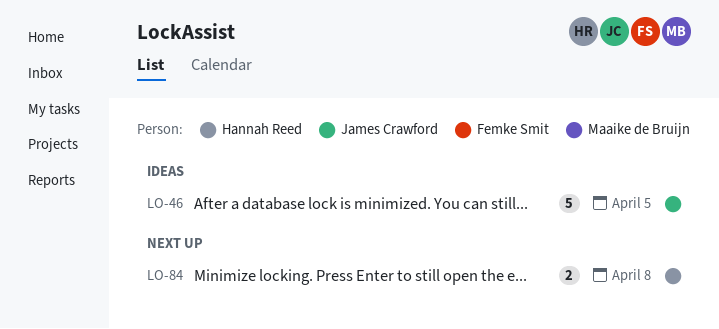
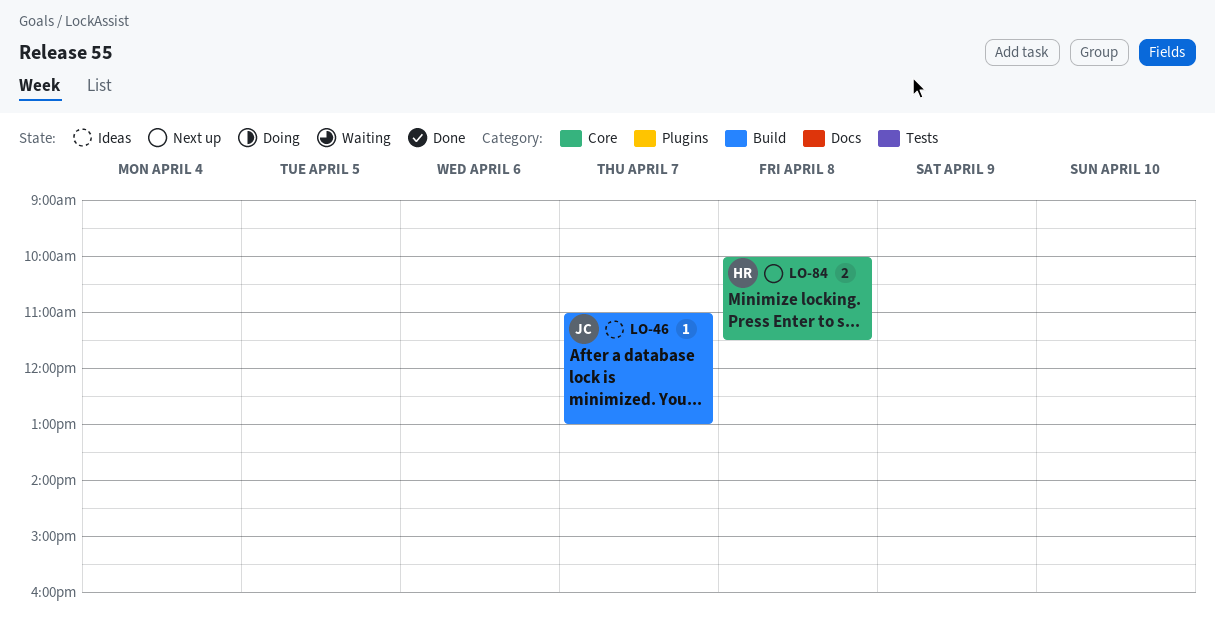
LO-46, estimate: 5 -> 1
LO-46, day: Apr 5 -> Apr 7

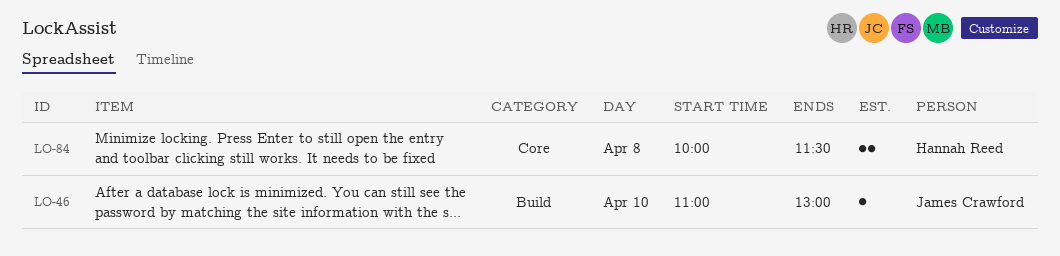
LO-46, day: Apr 7 -> Apr 10

